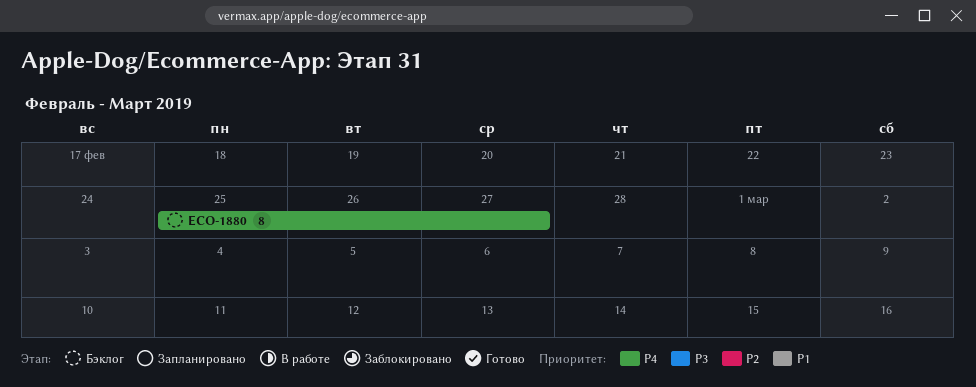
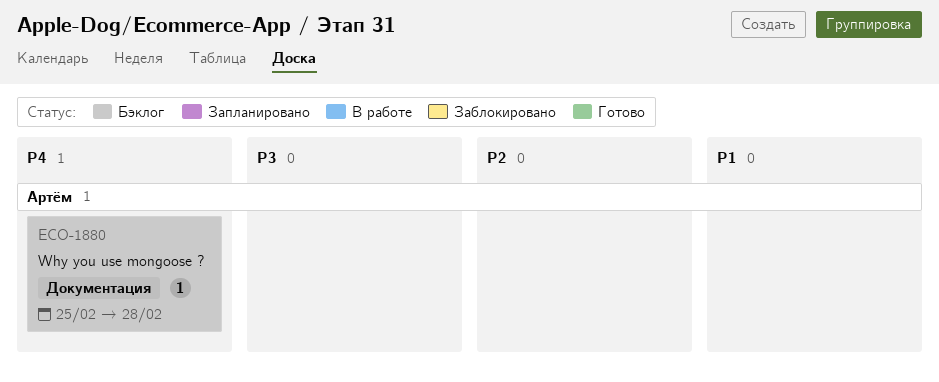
ECO-1880, estimate: 8 -> 1
ECO-1880, due: Feb 27 -> Feb 28

